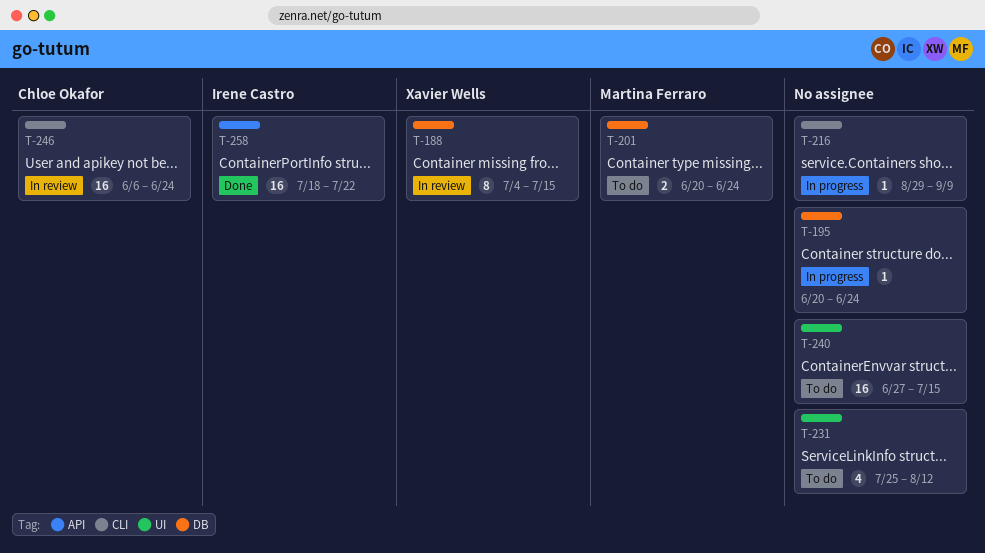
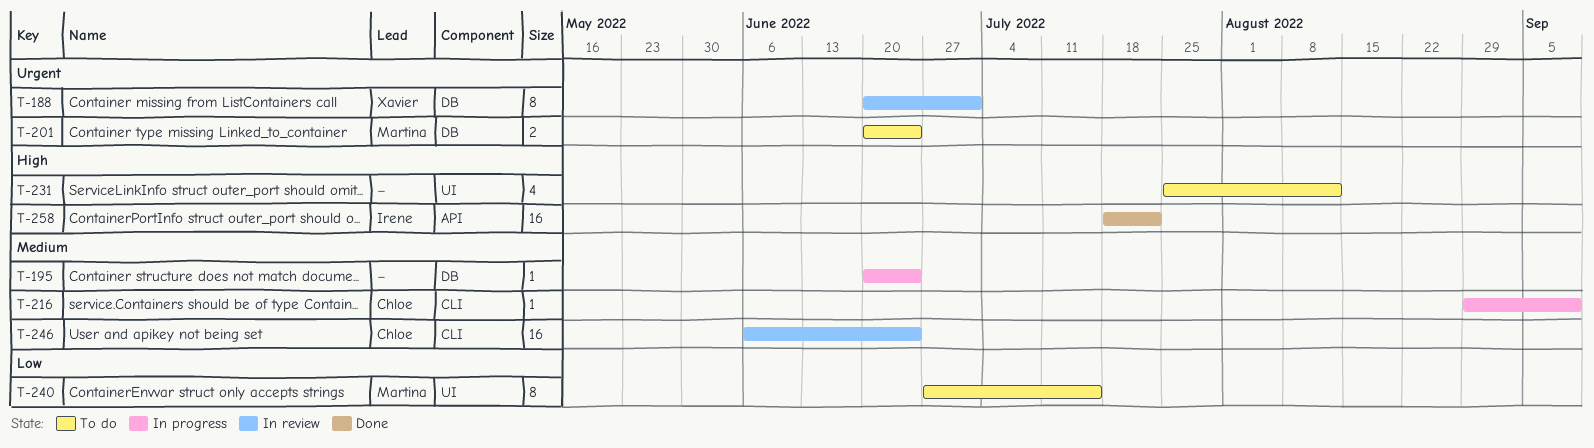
T-188, start: Jul 4 -> Jun 20
T-188, due: Jul 15 -> Jul 1
T-216, owner: none -> Chloe Okafor
T-240, owner: none -> Martina Ferraro
T-240, estimate: 16 -> 8

